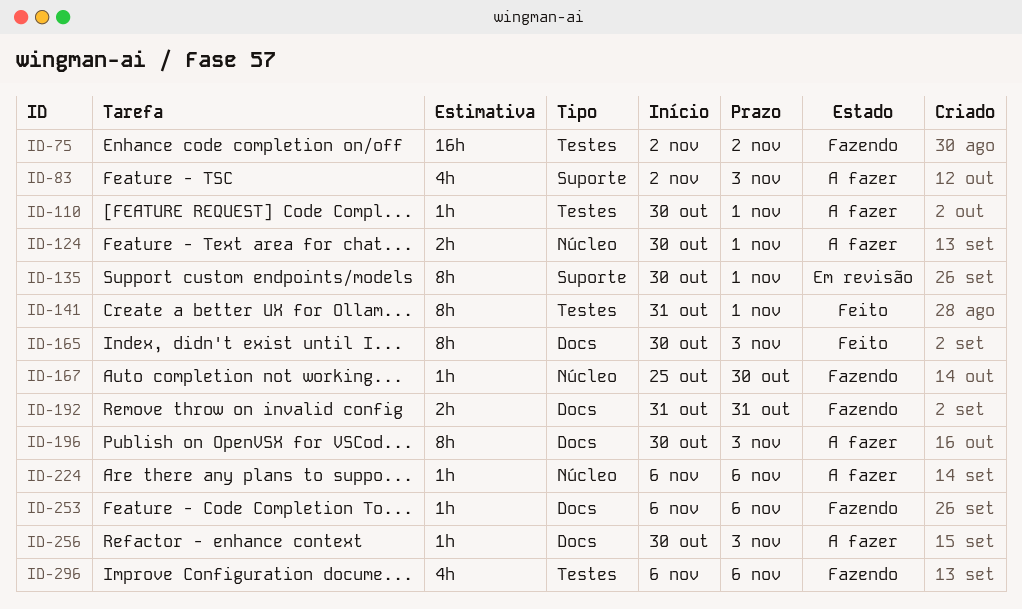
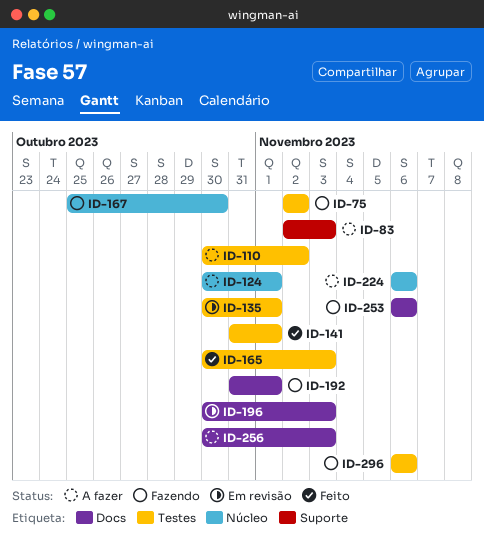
ID-110, due: Nov 1 -> Nov 2
ID-135, label: Suporte -> Testes
ID-165, label: Docs -> Testes
ID-192, due: Oct 31 -> Nov 1
ID-196, status: A fazer -> Em revisão

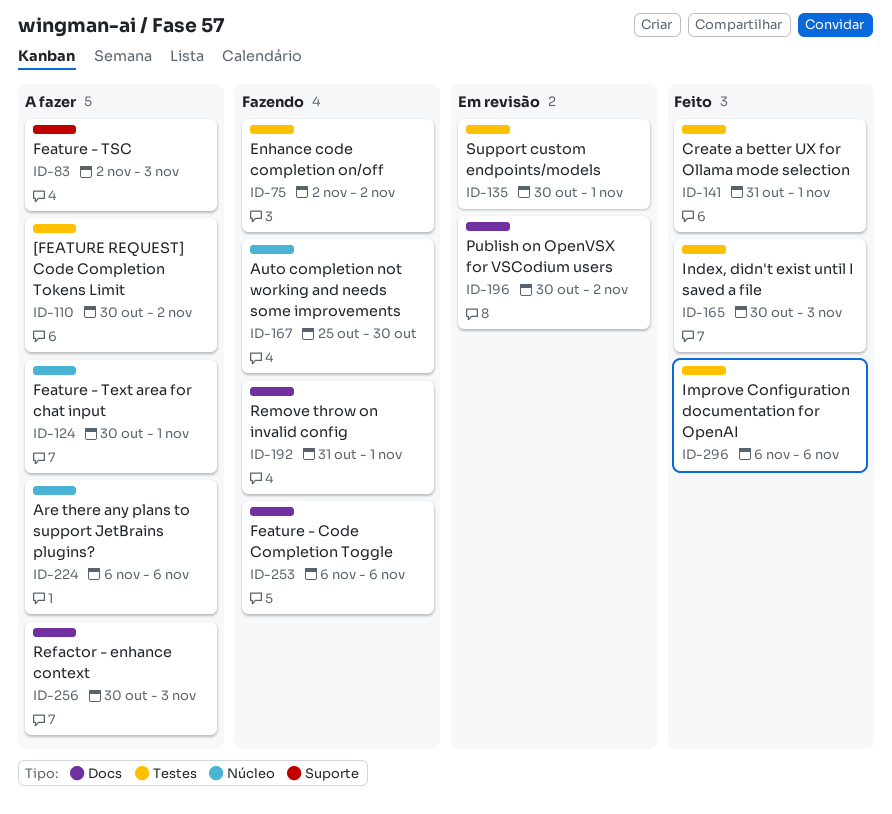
ID-196, due: Nov 3 -> Nov 2
ID-296, status: Fazendo -> Feito

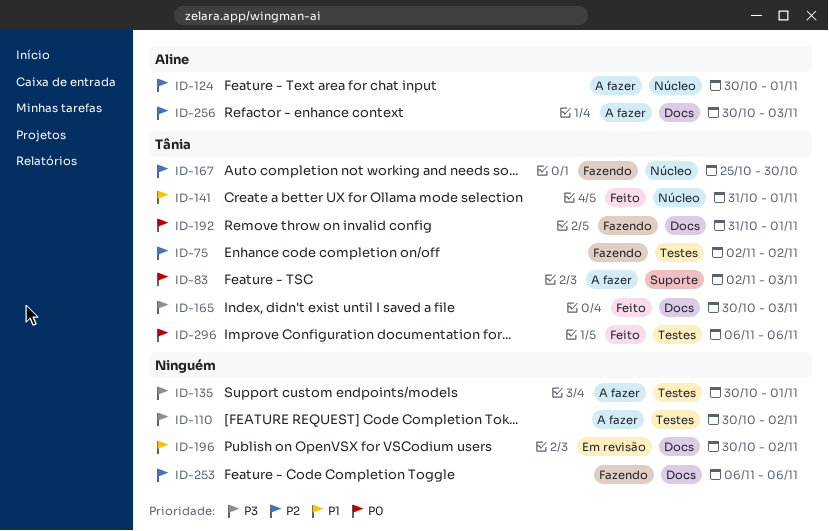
ID-135, status: Em revisão -> A fazer
ID-141, label: Testes -> Núcleo
ID-165, label: Testes -> Docs
ID-224: present -> none

